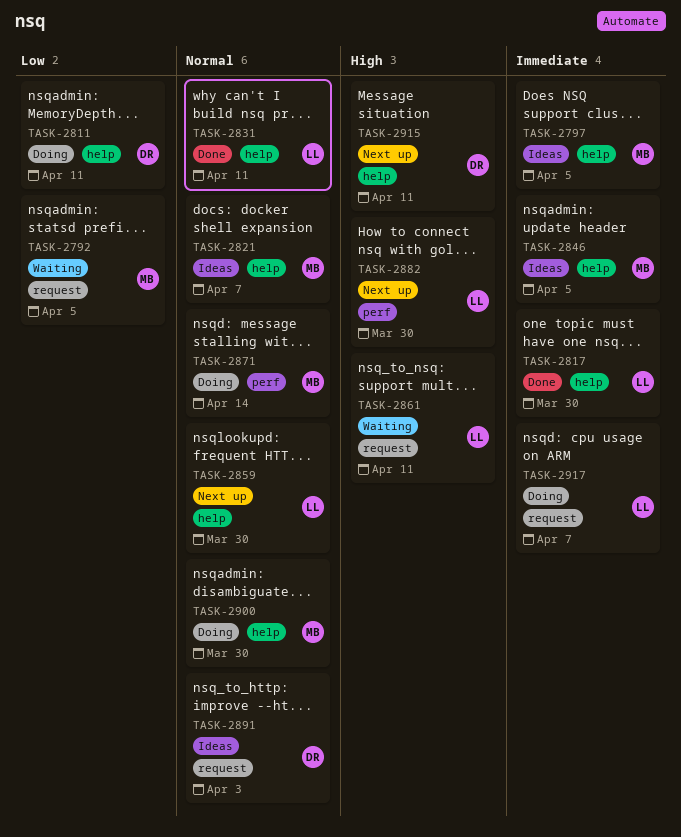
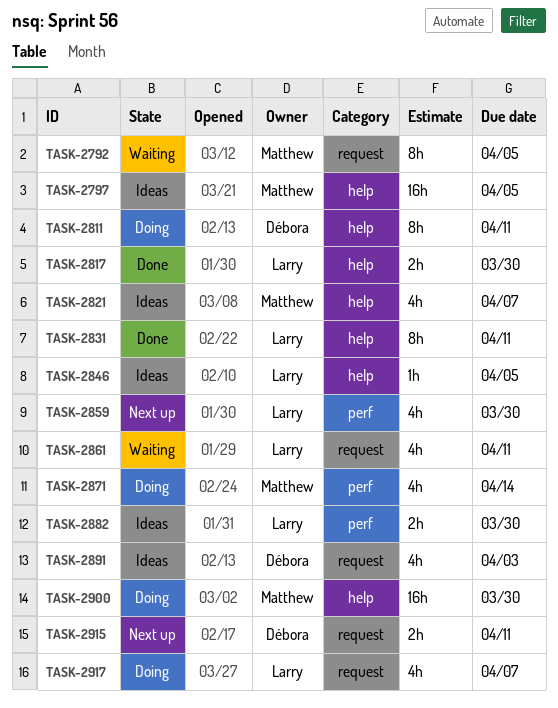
TASK-2846, owner: Matthew -> Larry
TASK-2859, label: help -> perf
TASK-2882, status: Next up -> Ideas
TASK-2915, label: help -> request

